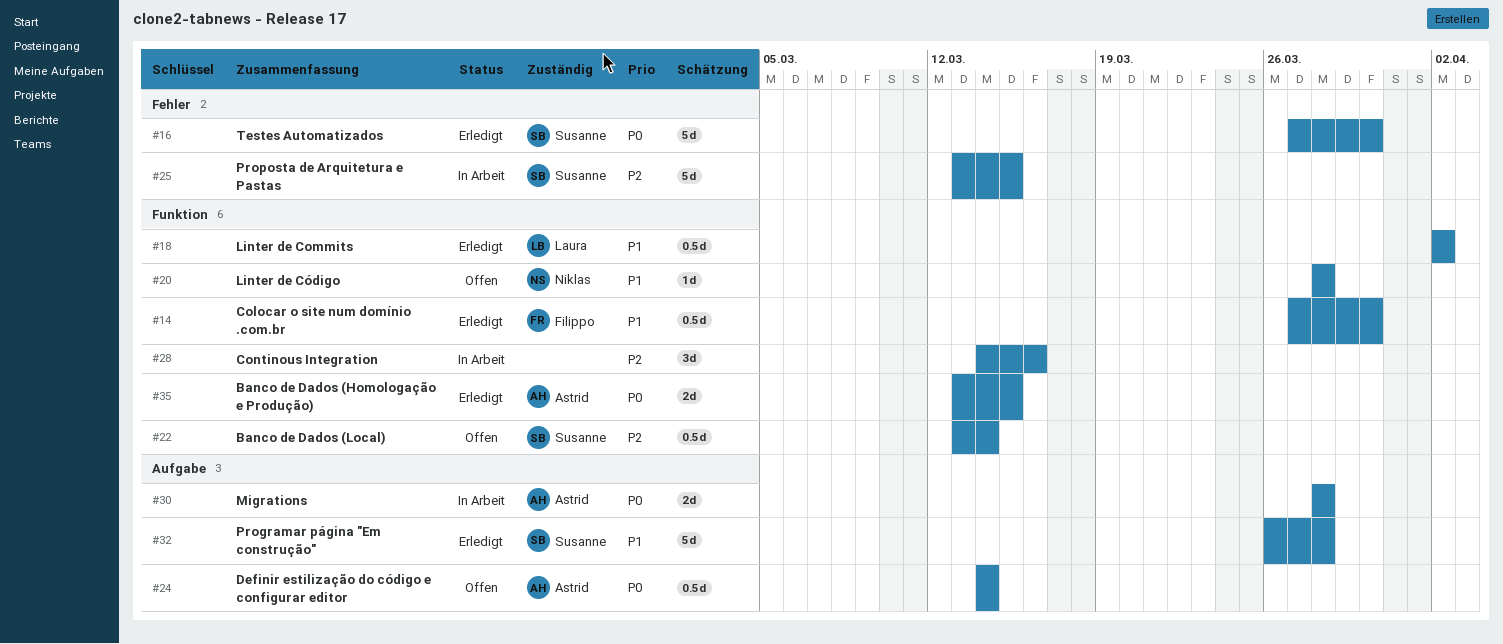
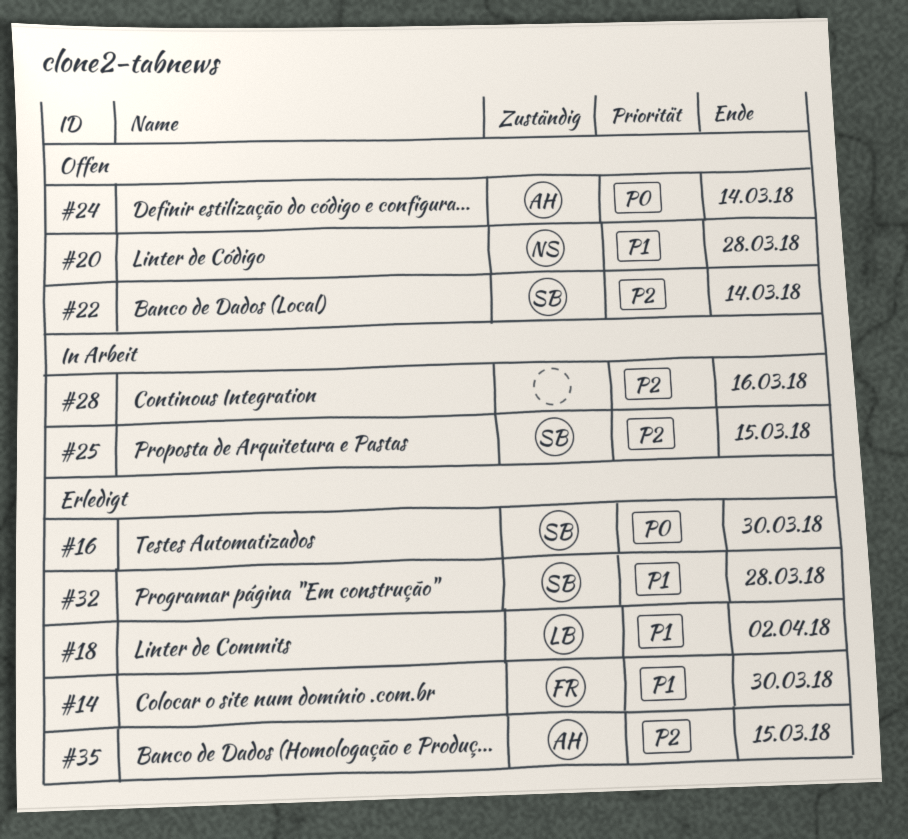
#30: present -> none
#35, priority: P0 -> P2

